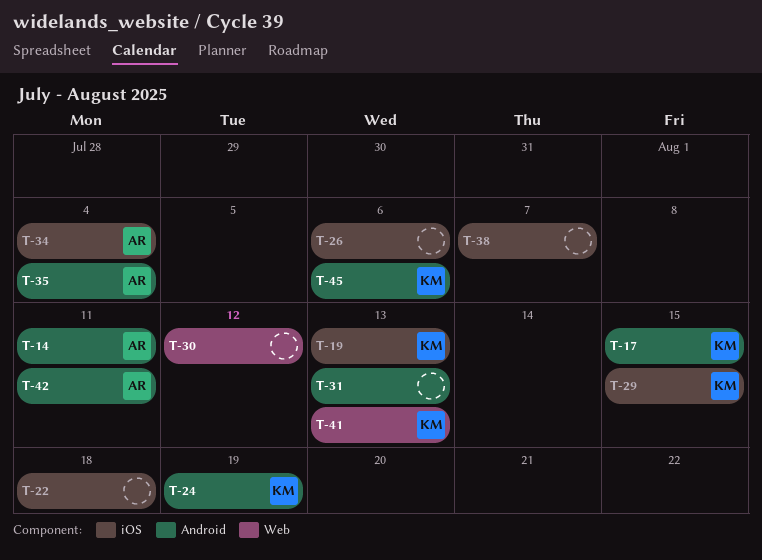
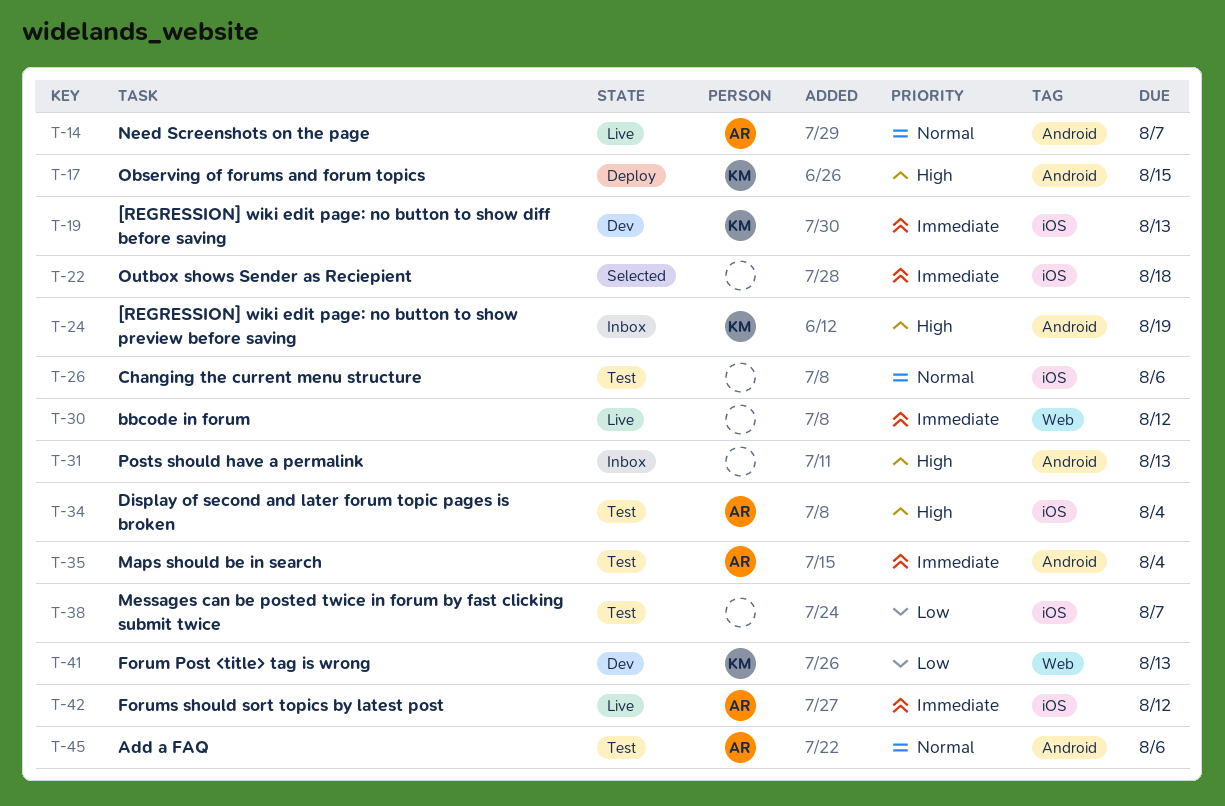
T-14, due: Aug 11 -> Aug 7
T-29: present -> none
T-42, label: Android -> iOS
T-42, due: Aug 11 -> Aug 12
T-45, owner: KM -> AR

